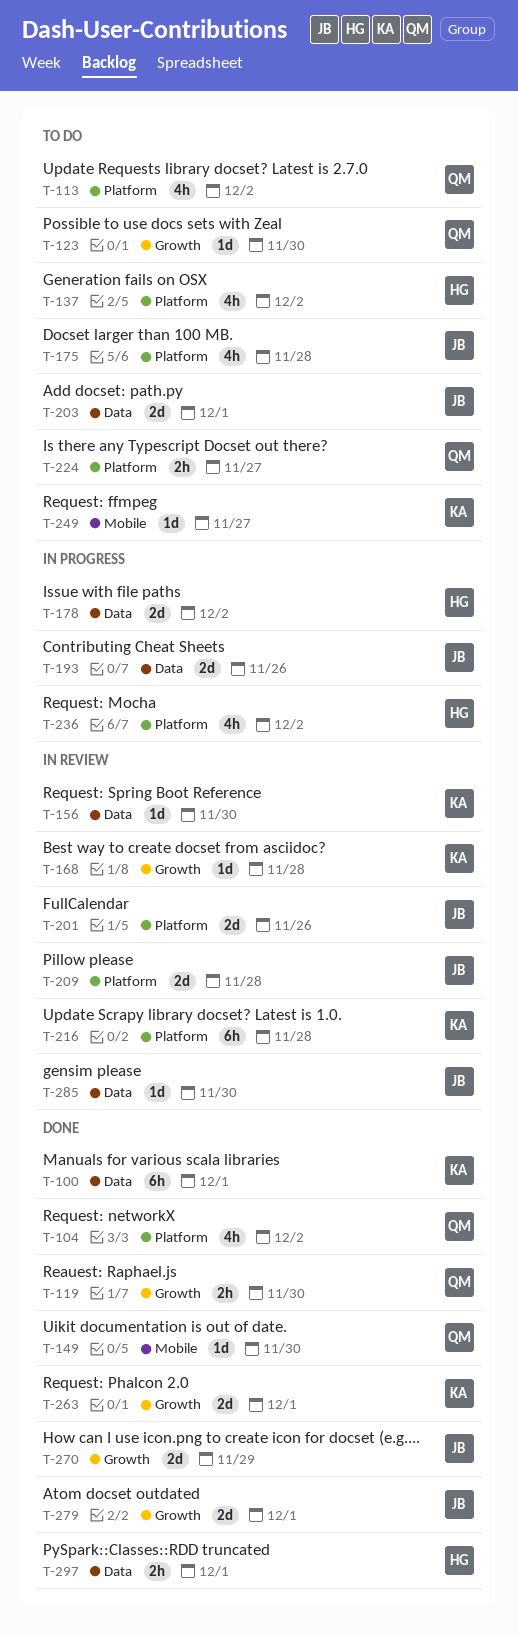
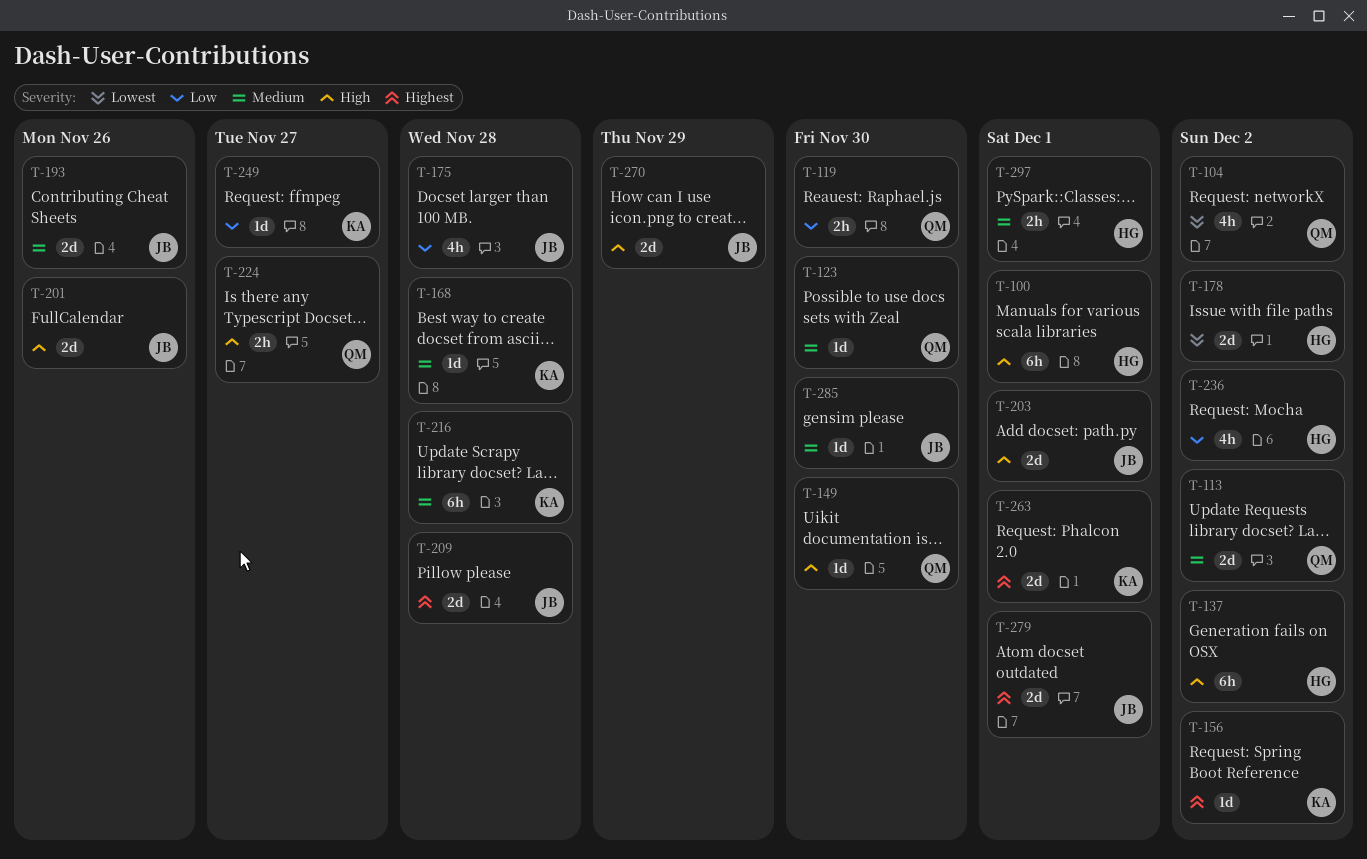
T-100, owner: KA -> HG
T-113, estimate: 4h -> 2d
T-137, estimate: 4h -> 6h
T-156, due: Nov 30 -> Dec 2

